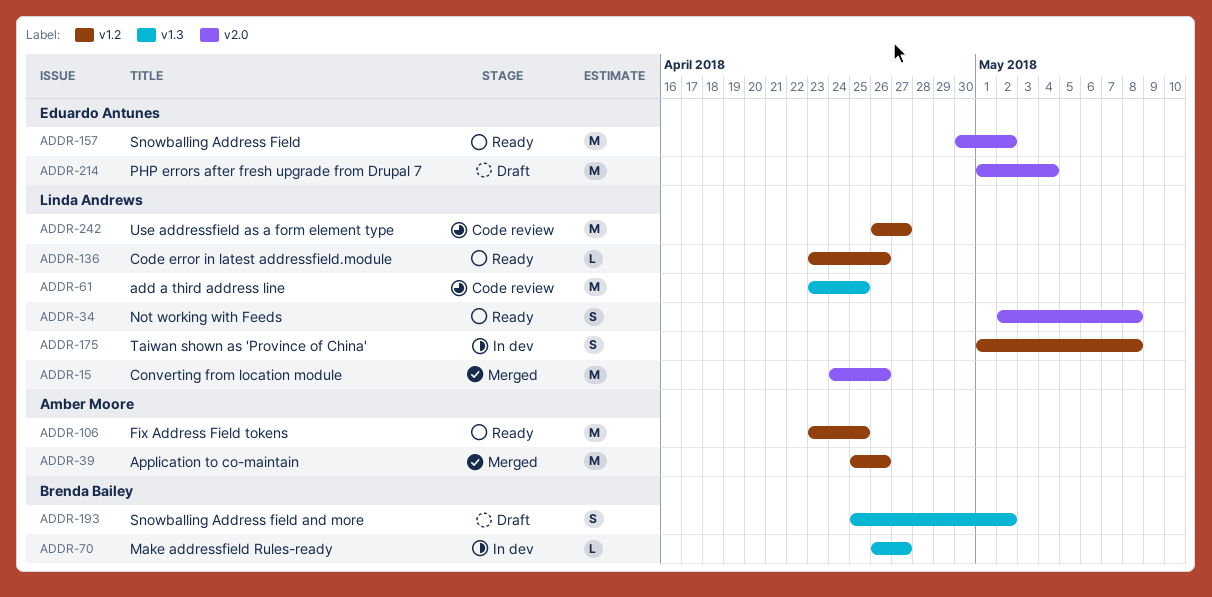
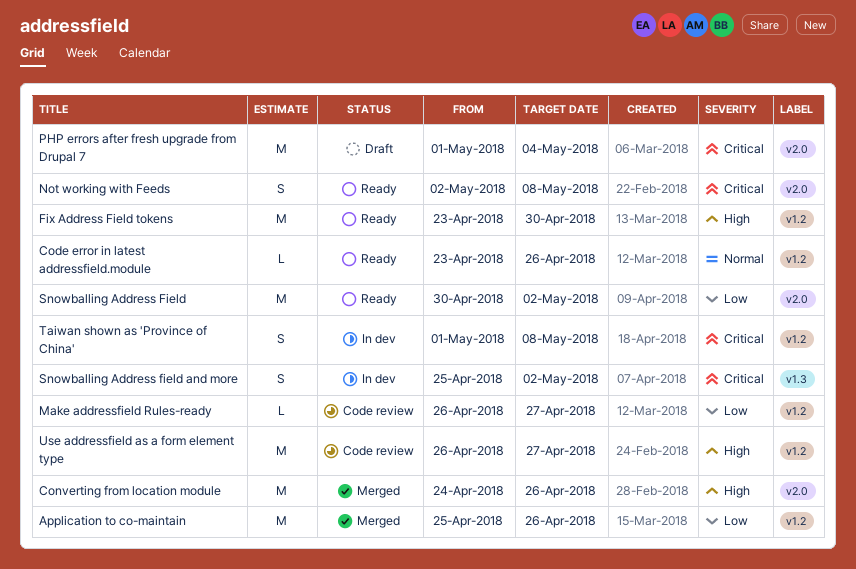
add a third address line: present -> none
Fix Address Field tokens, due: Apr 25 -> Apr 30
Make addressfield Rules-ready, status: In dev -> Code review
Make addressfield Rules-ready, label: v1.3 -> v1.2
Snowballing Address field and more, status: Draft -> In dev

